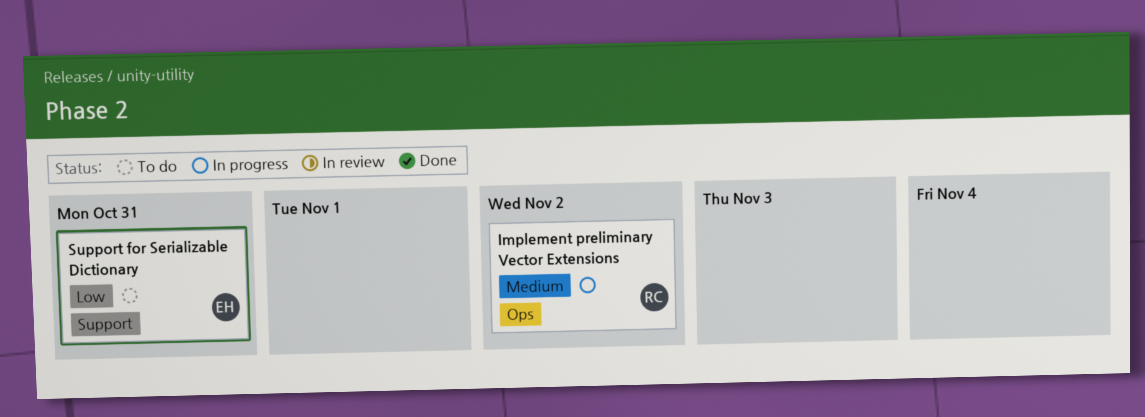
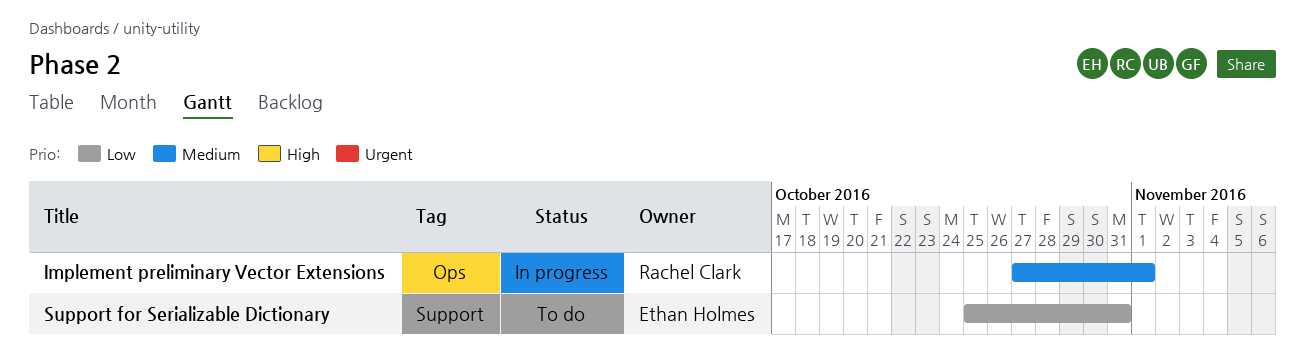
Implement preliminary Vector Extensions, due: Nov 2 -> Nov 1

